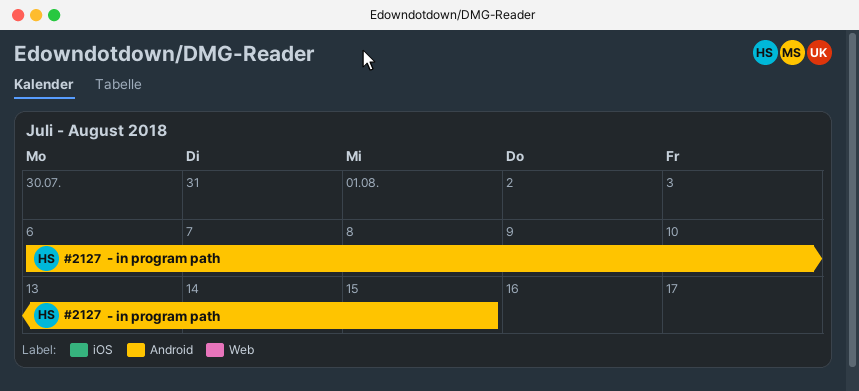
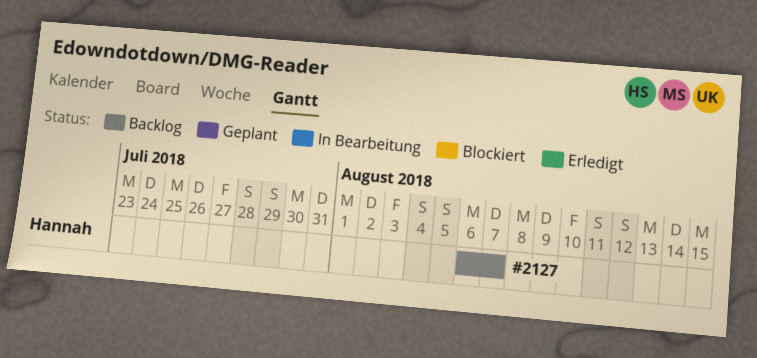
#2127, due: Aug 15 -> Aug 7

